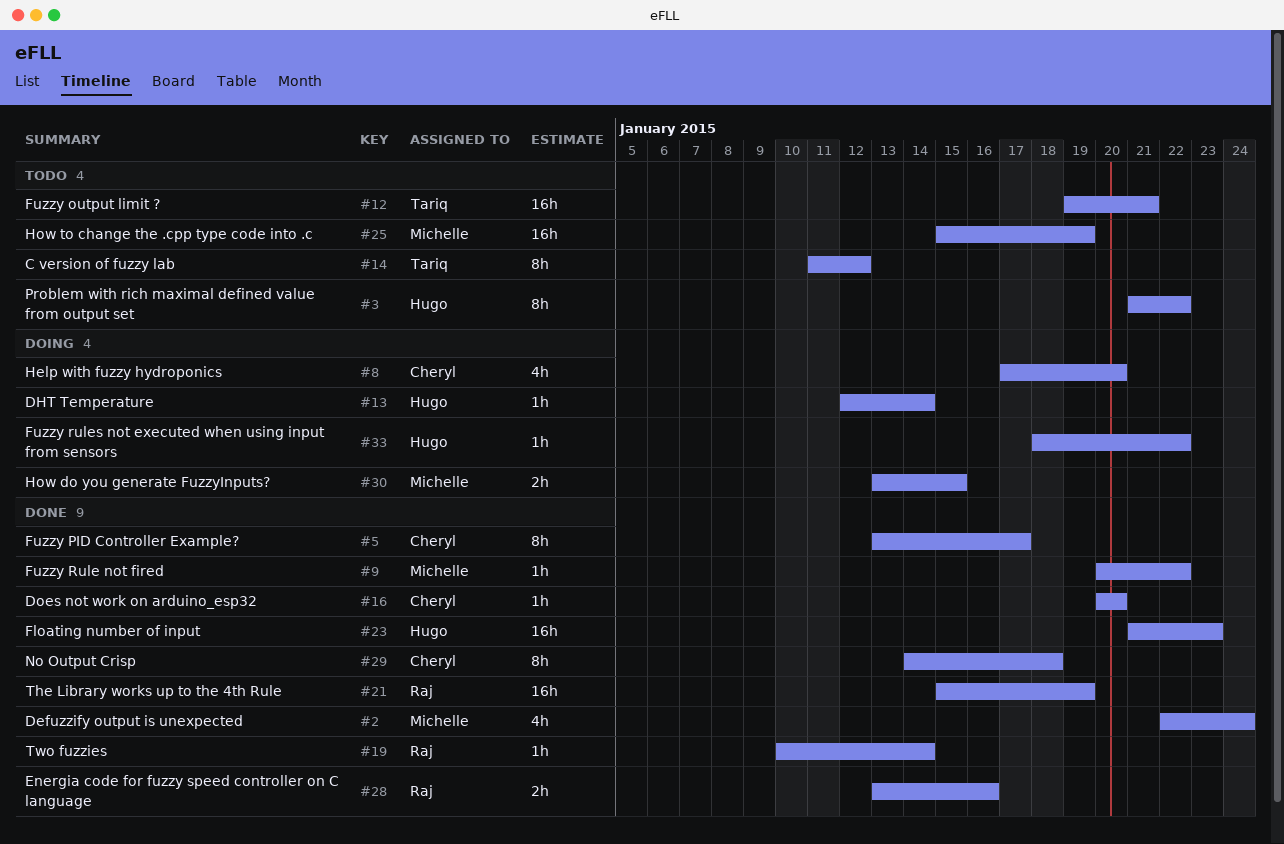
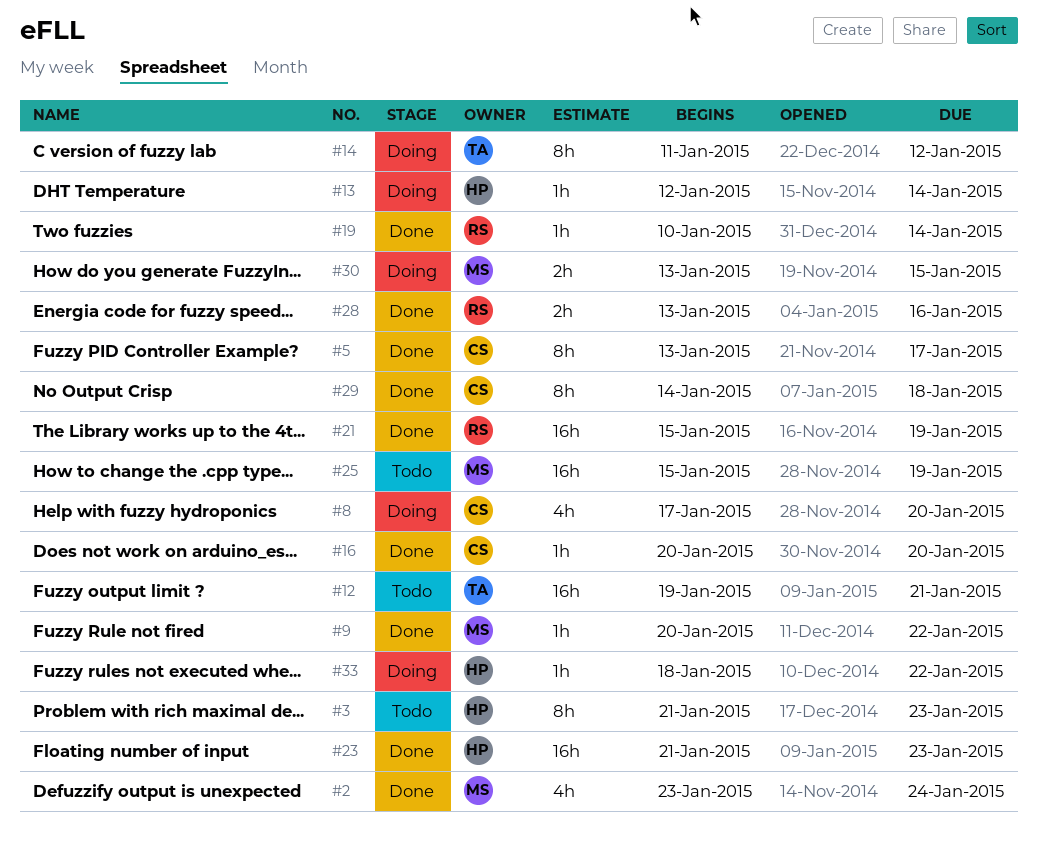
#2, start: Jan 22 -> Jan 23
#3, due: Jan 22 -> Jan 23
#14, status: Todo -> Doing

